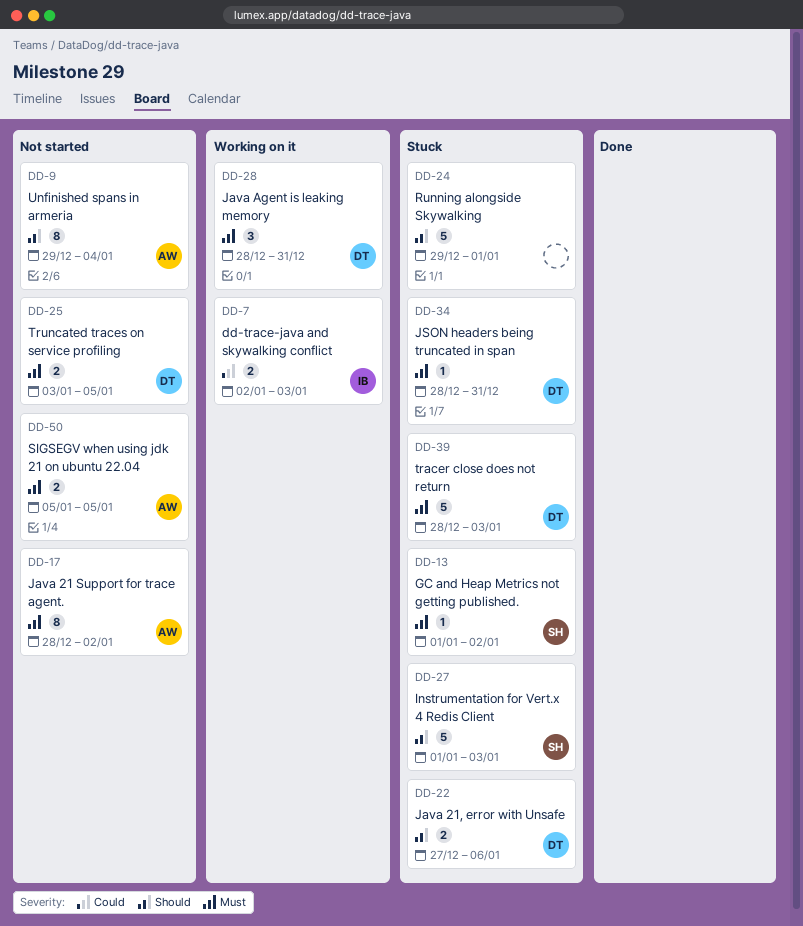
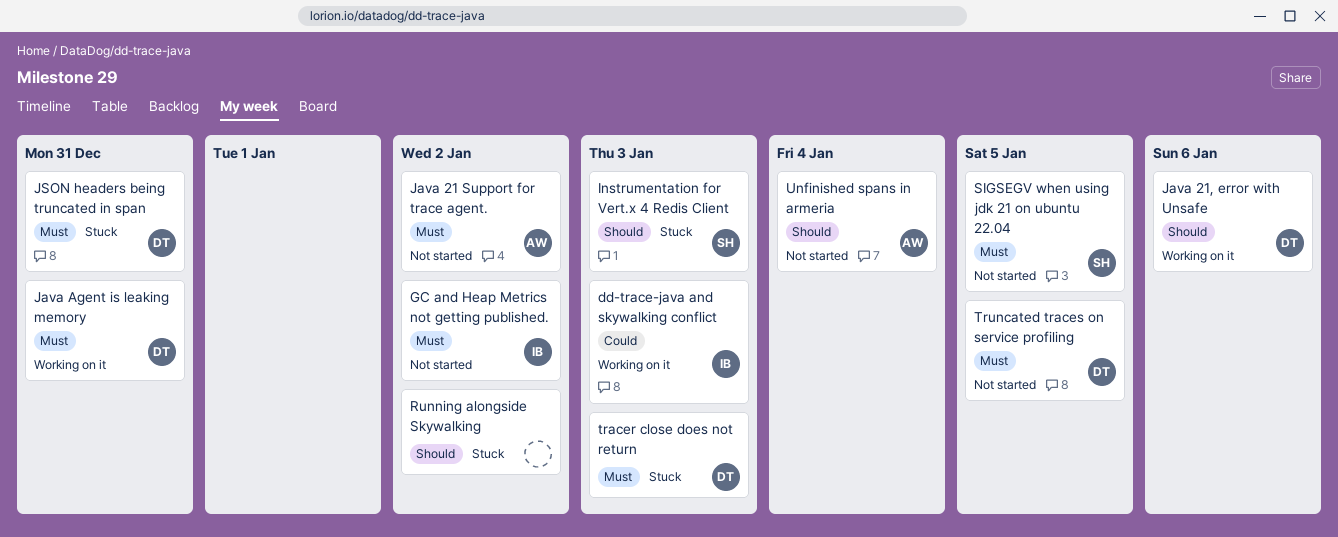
GC and Heap Metrics not getting published., status: Stuck -> Not started
GC and Heap Metrics not getting published., owner: SH -> IB
Java 21, error with Unsafe, status: Stuck -> Working on it
Running alongside Skywalking, due: Jan 1 -> Jan 2
SIGSEGV when using jdk 21 on ubuntu 22.04, owner: AW -> SH

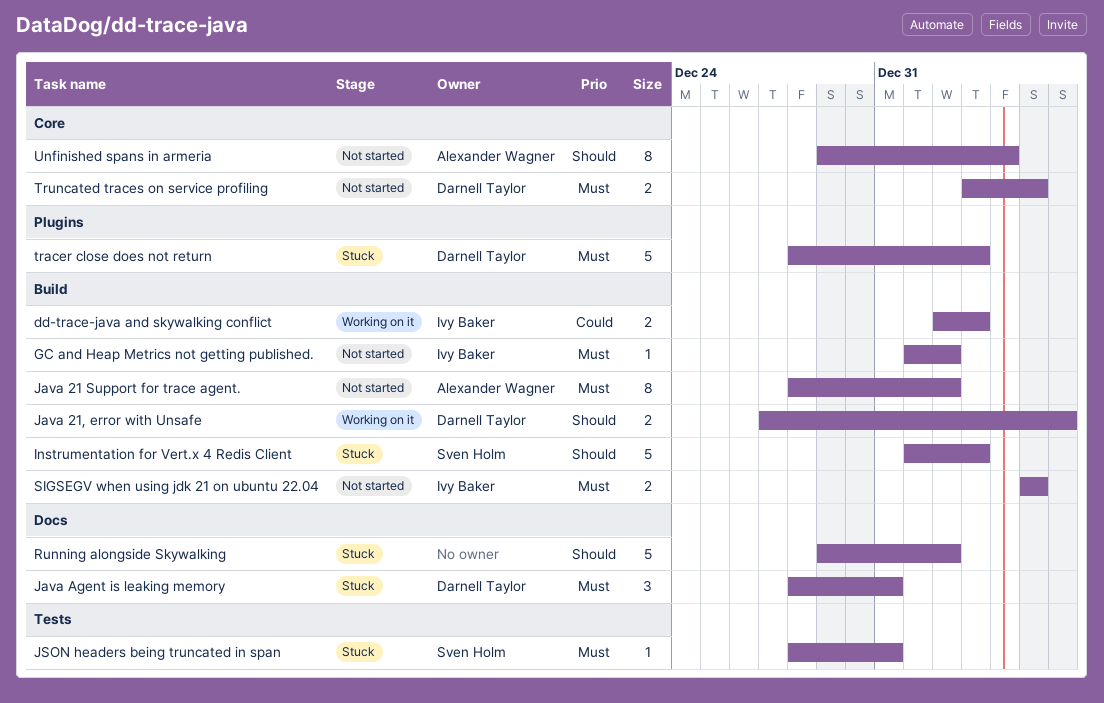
Java Agent is leaking memory, status: Working on it -> Stuck
JSON headers being truncated in span, owner: Darnell Taylor -> Sven Holm
SIGSEGV when using jdk 21 on ubuntu 22.04, owner: Sven Holm -> Ivy Baker

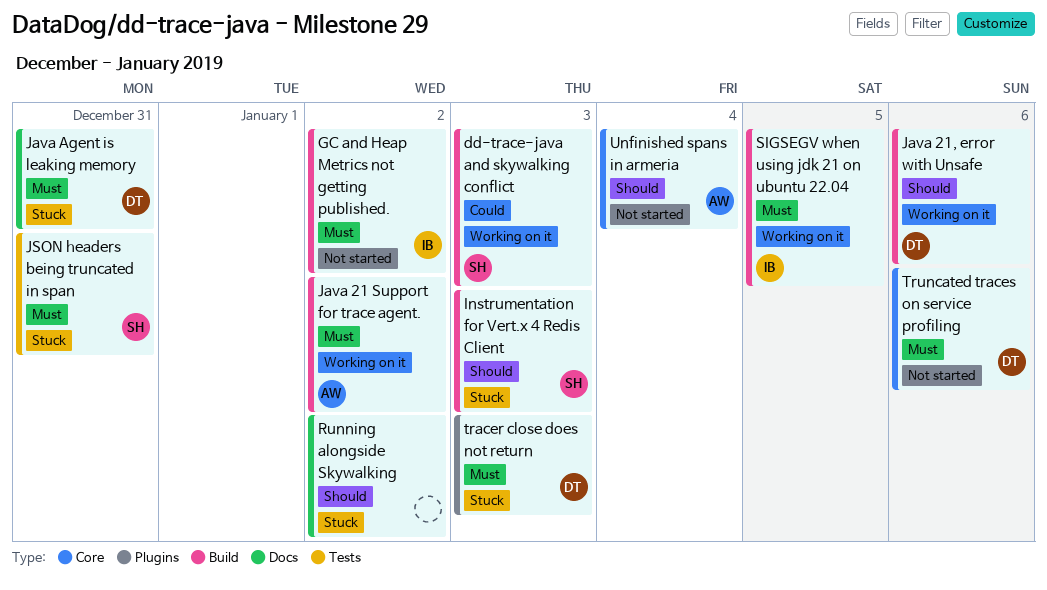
dd-trace-java and skywalking conflict, owner: Ivy Baker -> Sven Holm
Java 21 Support for trace agent., status: Not started -> Working on it
SIGSEGV when using jdk 21 on ubuntu 22.04, status: Not started -> Working on it
Truncated traces on service profiling, due: Jan 5 -> Jan 6

